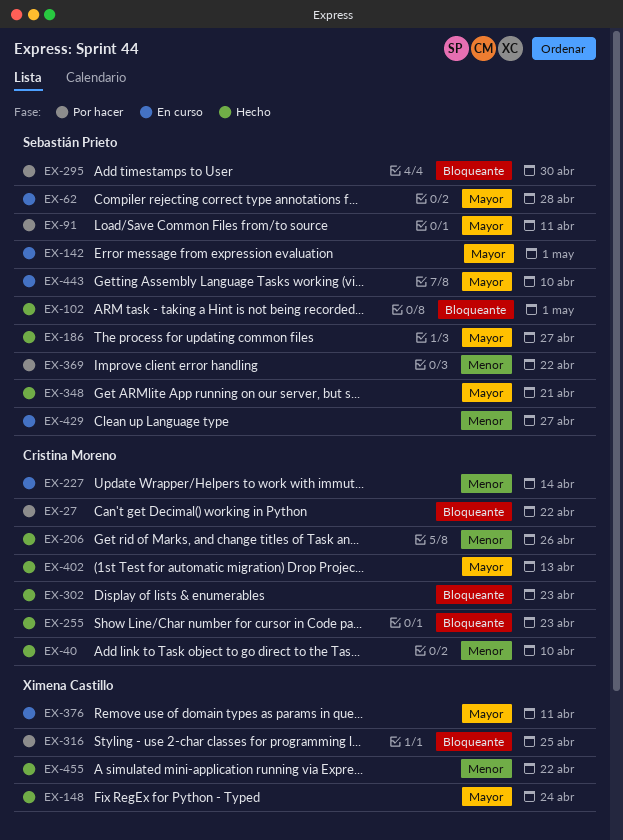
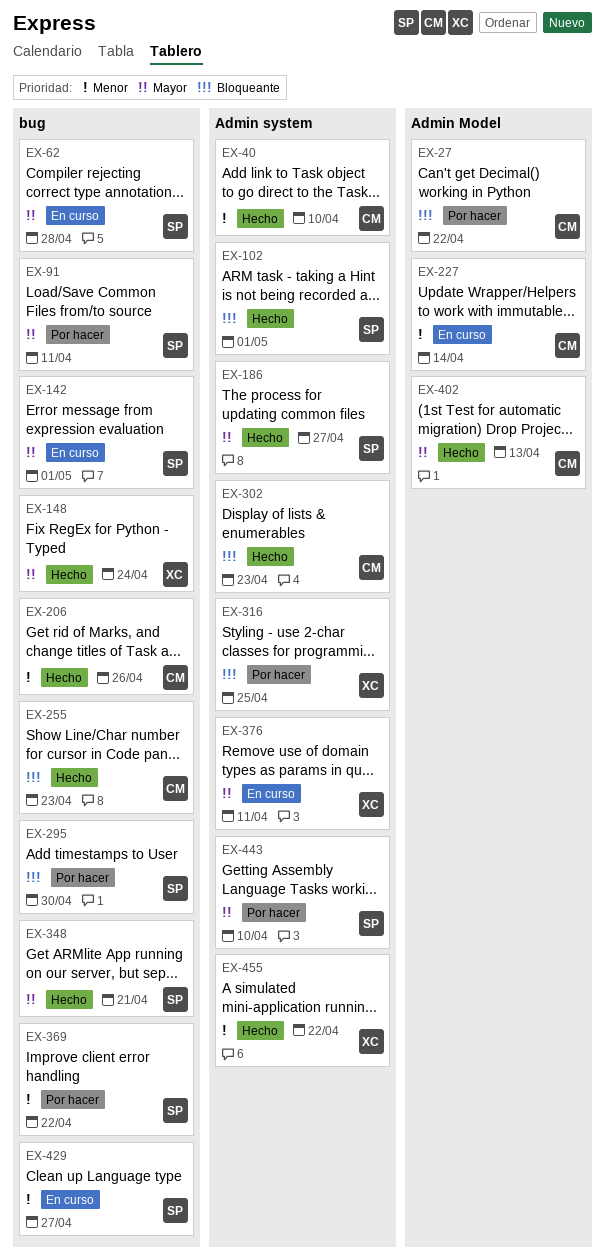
EX-443, status: En curso -> Por hacer

